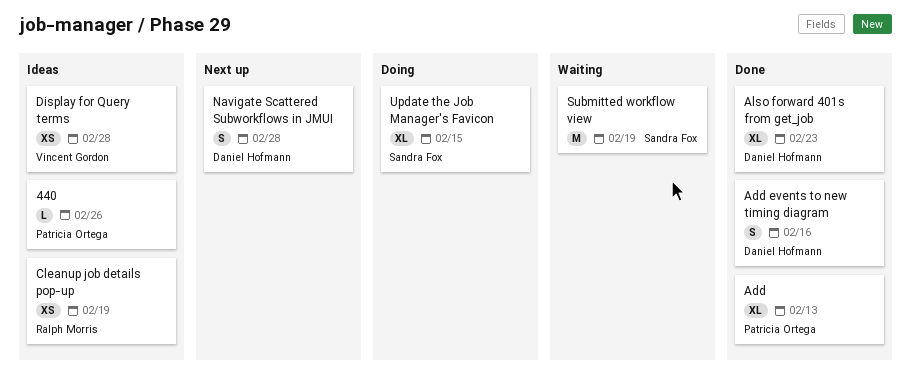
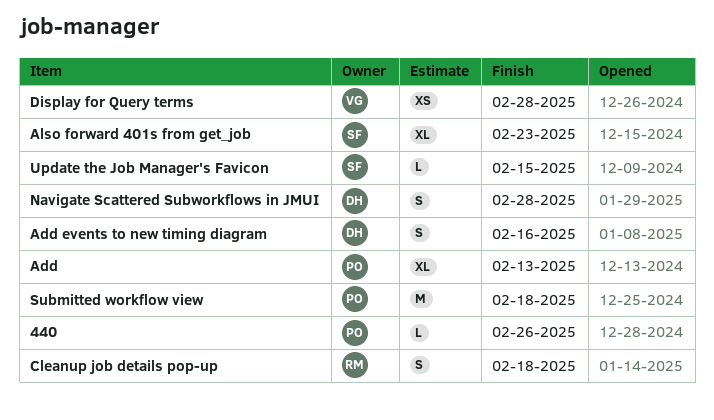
Also forward 401s from get_job, owner: Daniel Hofmann -> Sandra Fox
Cleanup job details pop-up, estimate: XS -> S
Cleanup job details pop-up, due: Feb 19 -> Feb 18
Submitted workflow view, owner: Sandra Fox -> Patricia Ortega
Submitted workflow view, due: Feb 19 -> Feb 18
Update the Job Manager's Favicon, estimate: XL -> L

